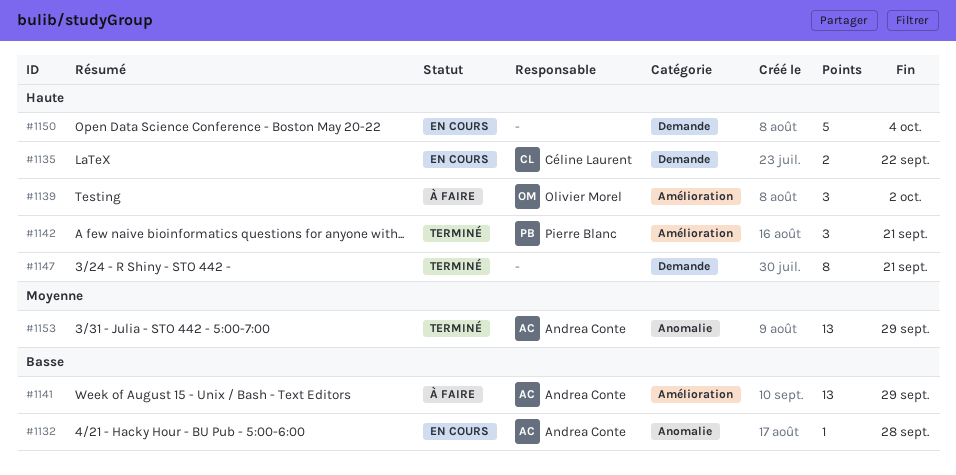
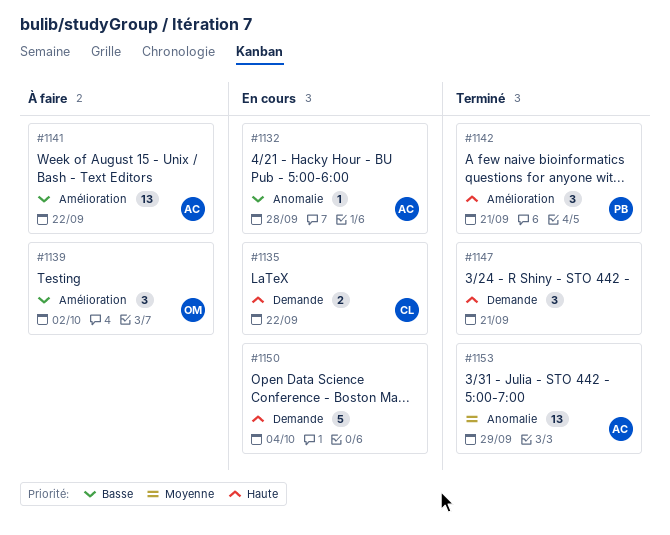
#1139, priority: Haute -> Basse
#1141, due: Sep 29 -> Sep 22
#1147, estimate: 8 -> 3

